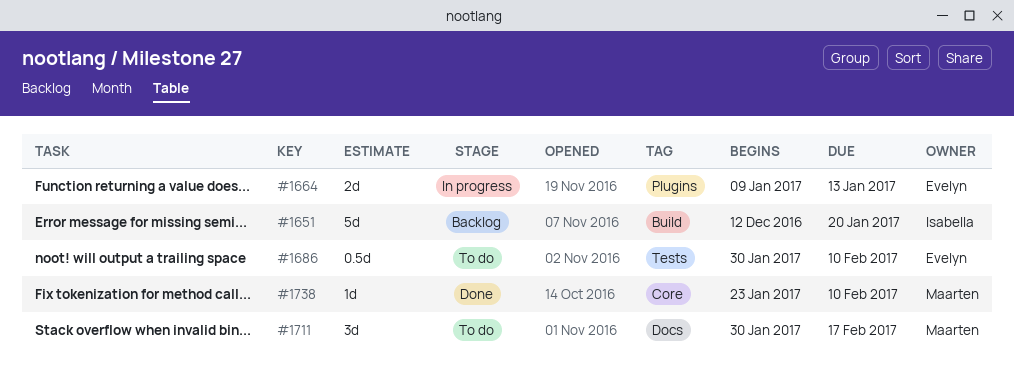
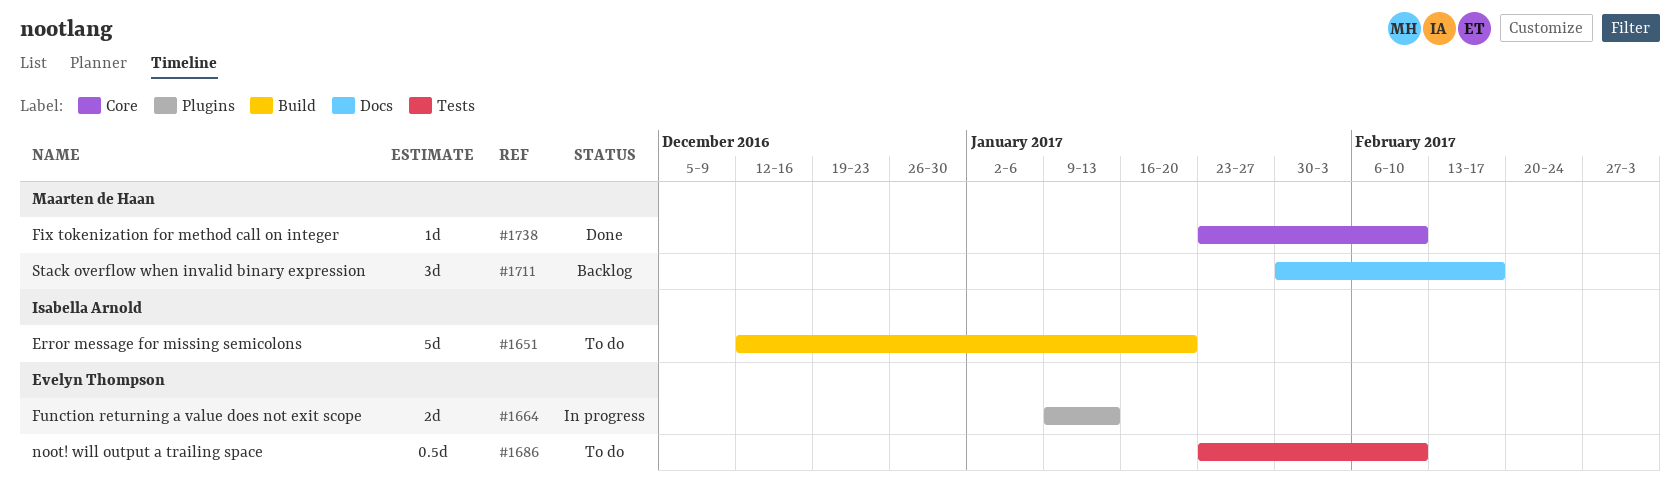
#1651, status: Backlog -> To do
#1686, start: Jan 30 -> Jan 23
#1711, status: To do -> Backlog

